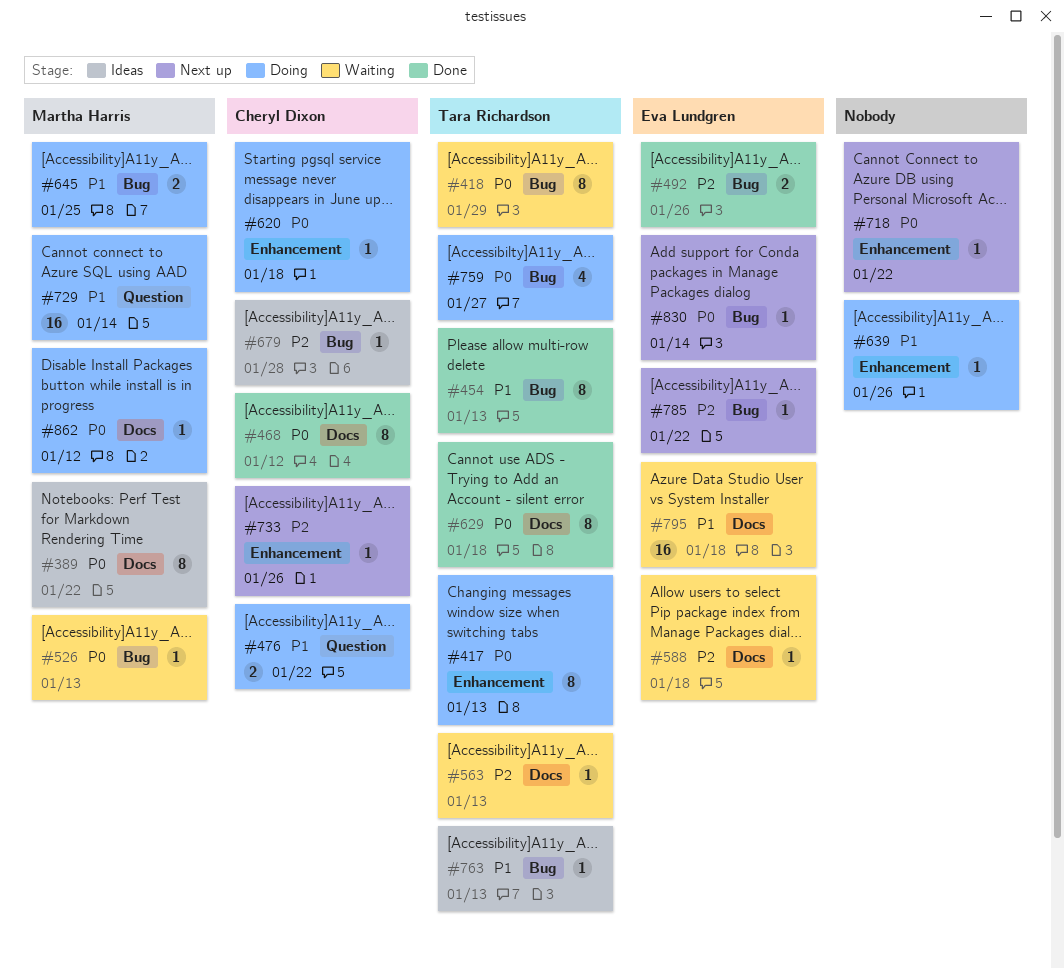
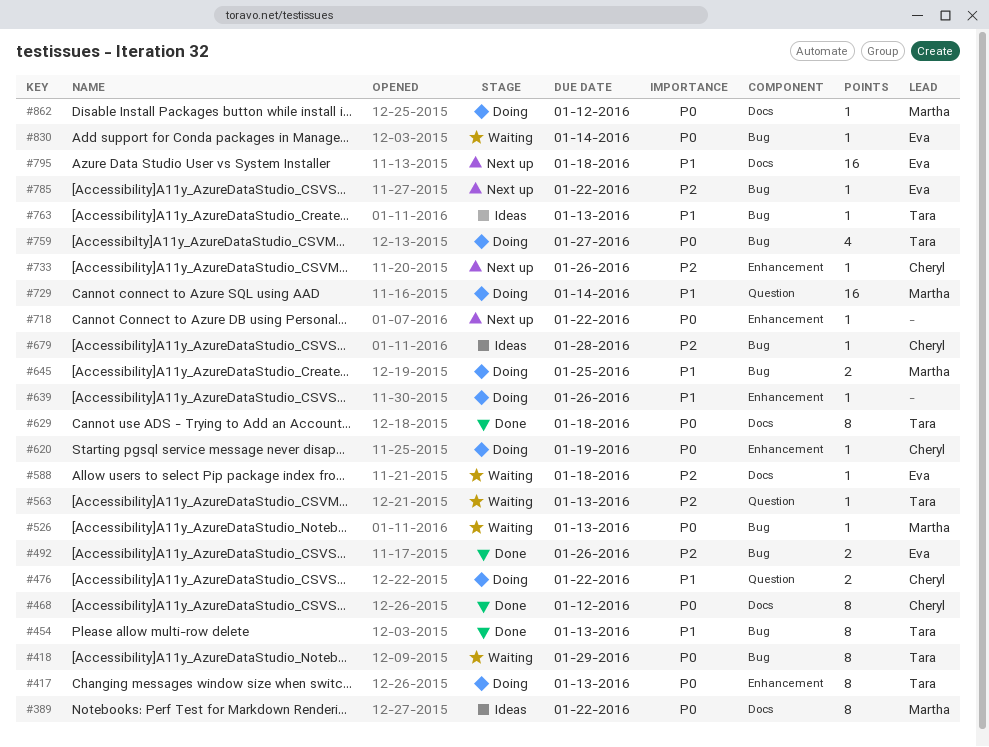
#563, label: Docs -> Question
#620, due: Jan 18 -> Jan 19
#795, status: Waiting -> Next up
#830, status: Next up -> Waiting

